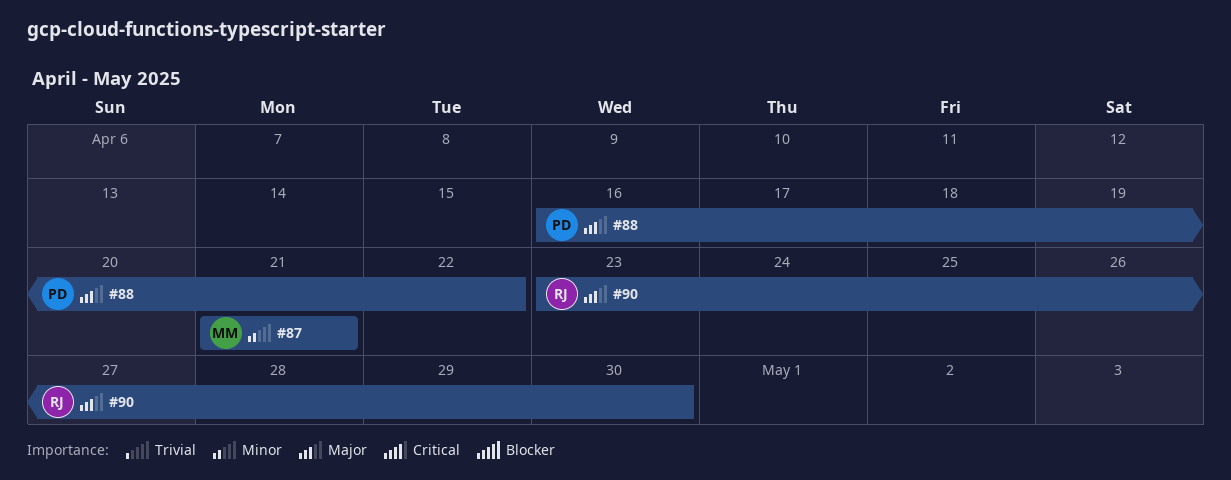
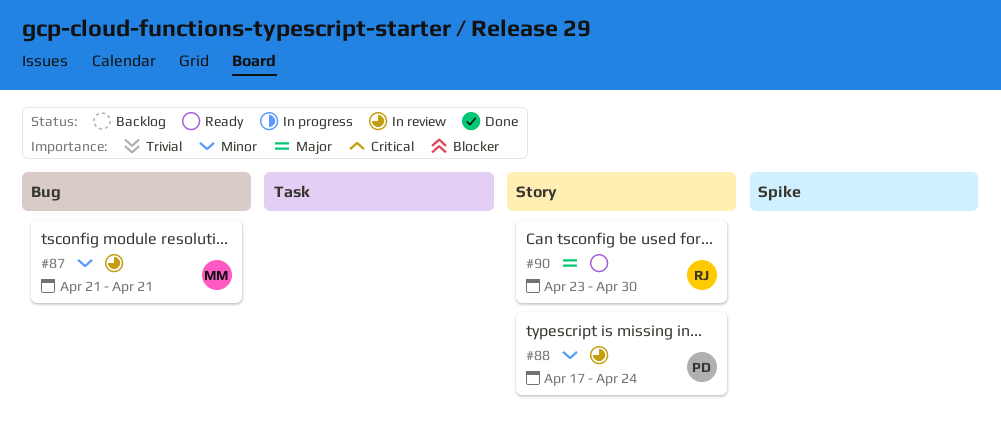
#88, priority: Major -> Minor
#88, start: Apr 16 -> Apr 17
#88, due: Apr 22 -> Apr 24

